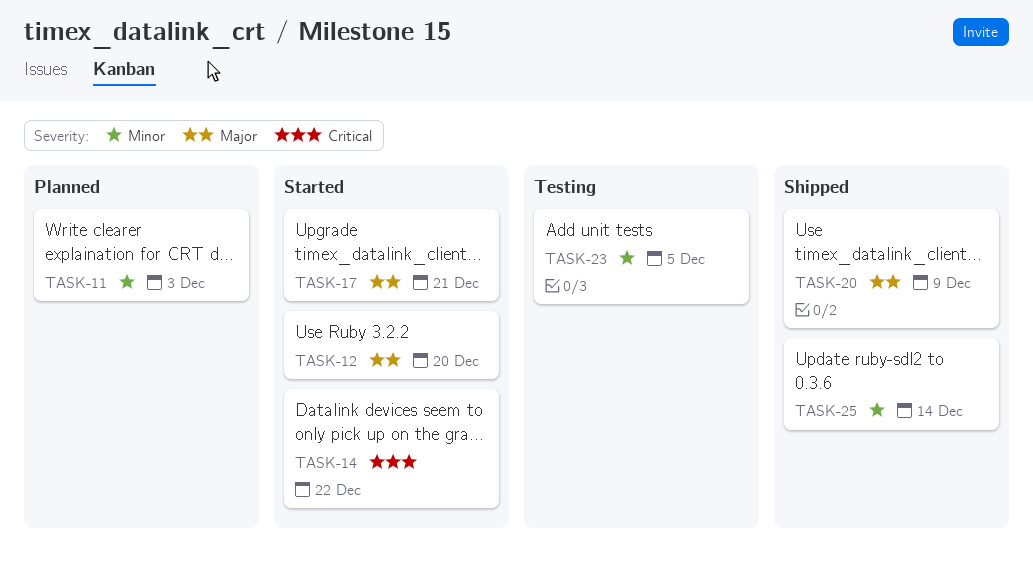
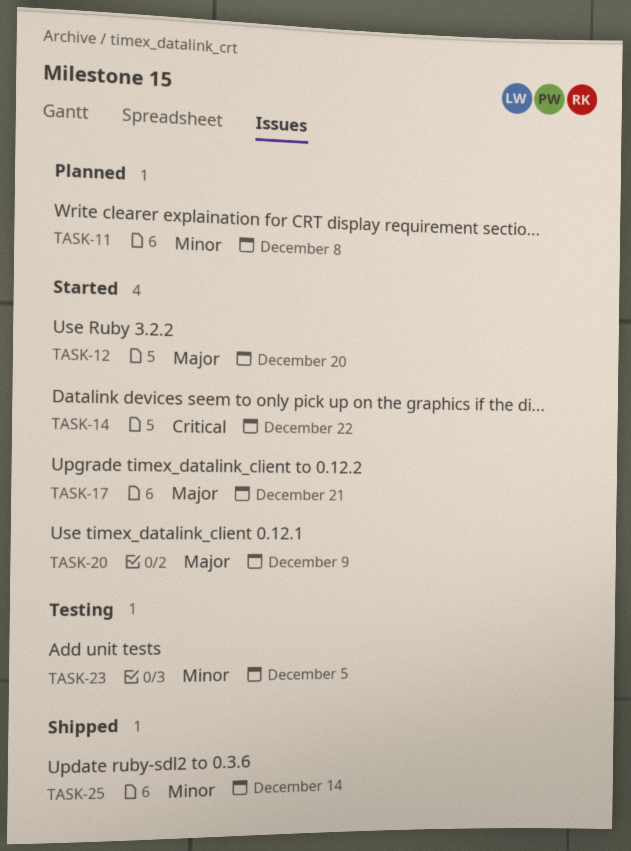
TASK-11, due: Dec 3 -> Dec 8
TASK-20, status: Shipped -> Started

